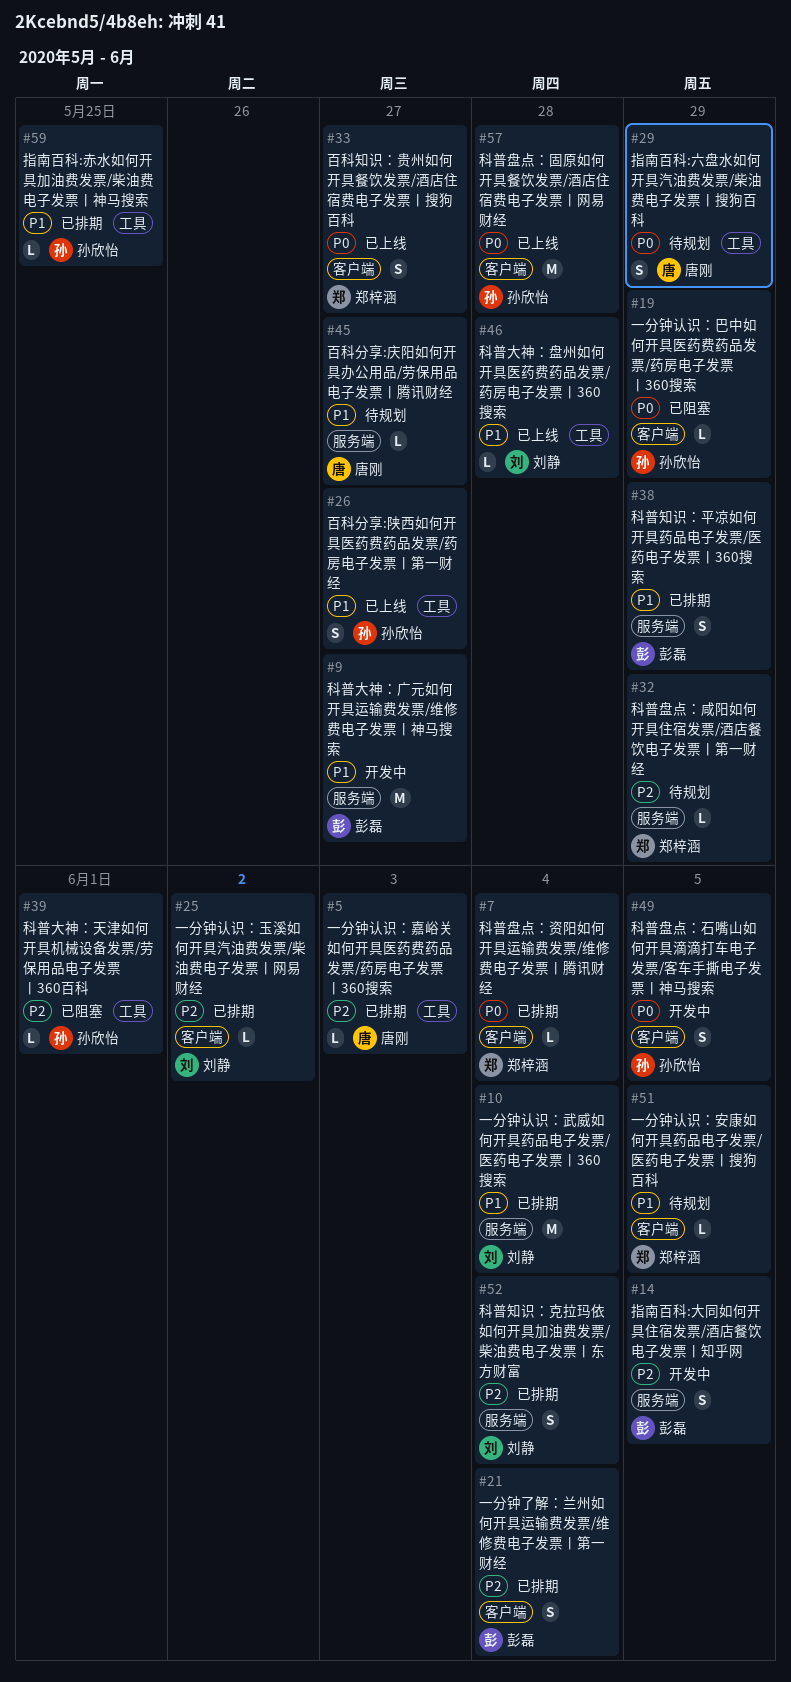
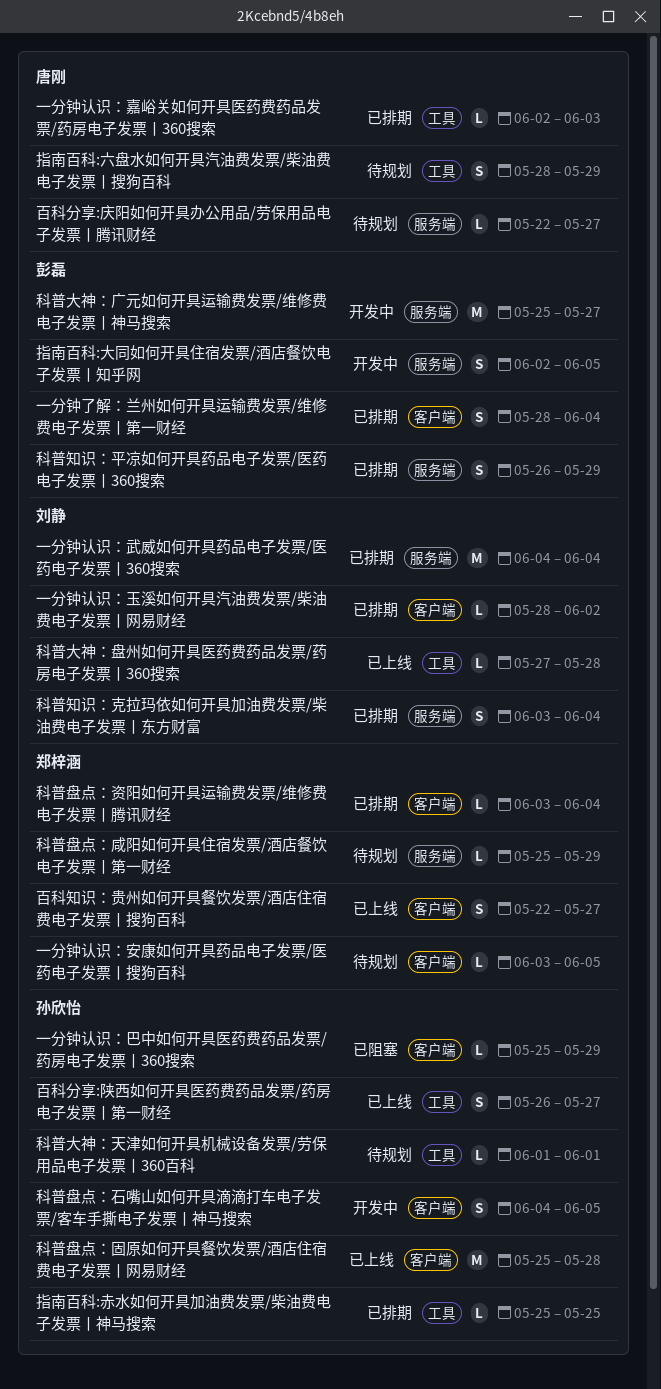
科普大神：天津如何开具机械设备发票/劳保用品电子发票丨360百科, status: 已阻塞 -> 待规划

